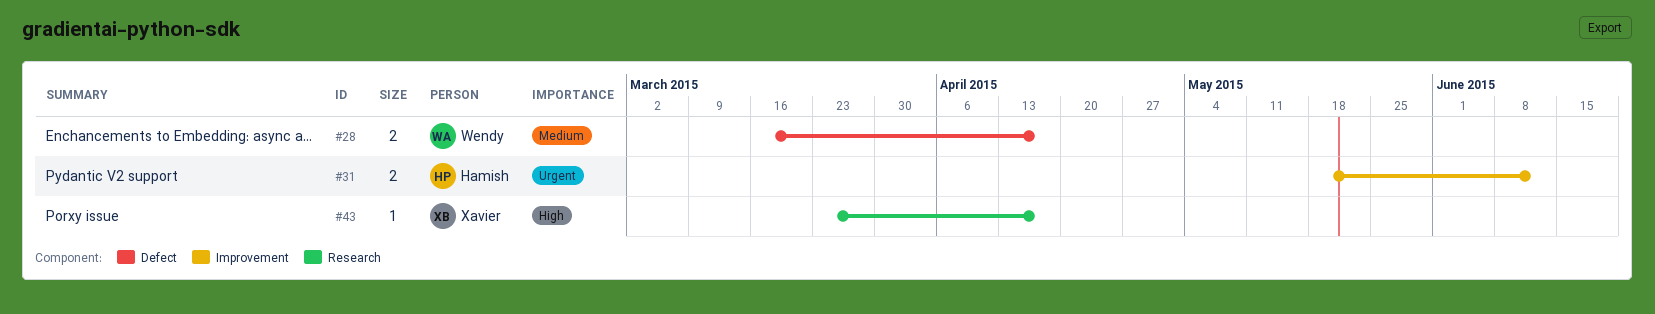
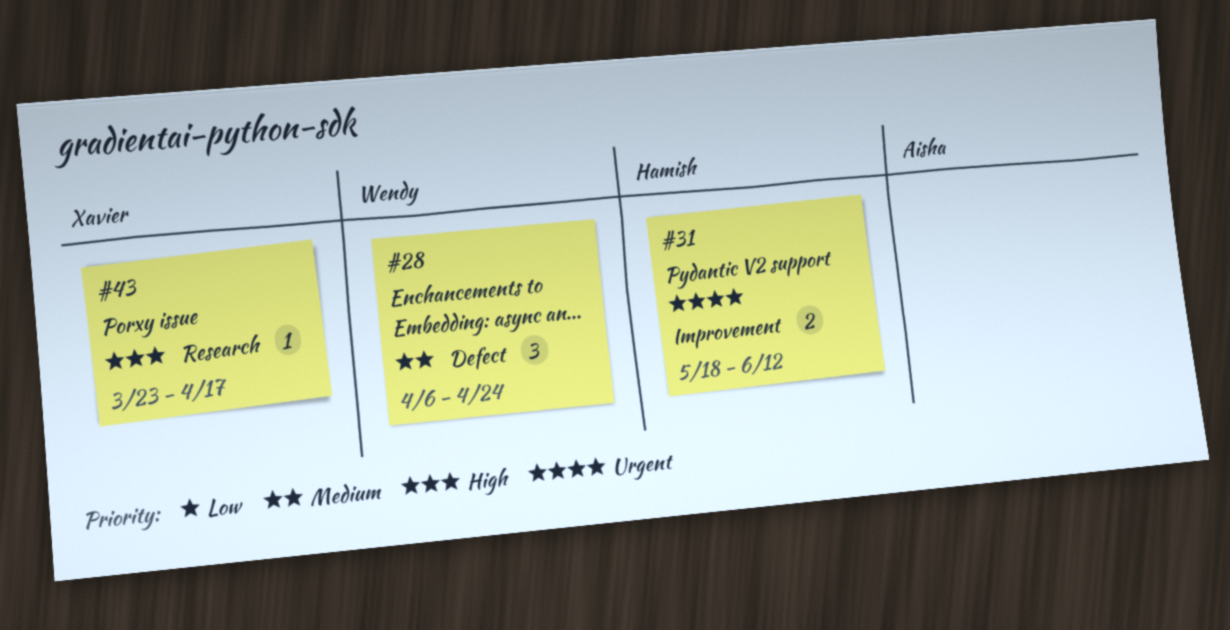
#28, estimate: 2 -> 3
#28, start: Mar 16 -> Apr 6
#28, due: Apr 17 -> Apr 24

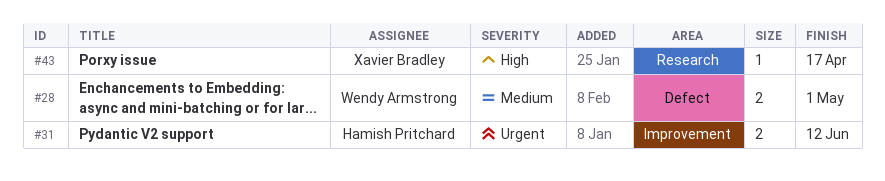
#28, estimate: 3 -> 2
#28, due: Apr 24 -> May 1

